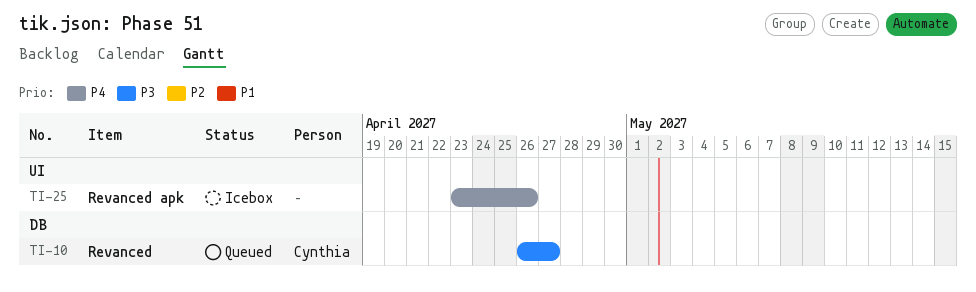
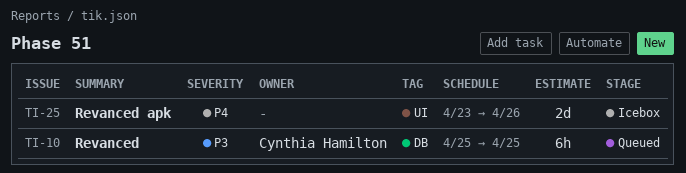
TI-10, start: Apr 26 -> Apr 25
TI-10, due: Apr 27 -> Apr 25

